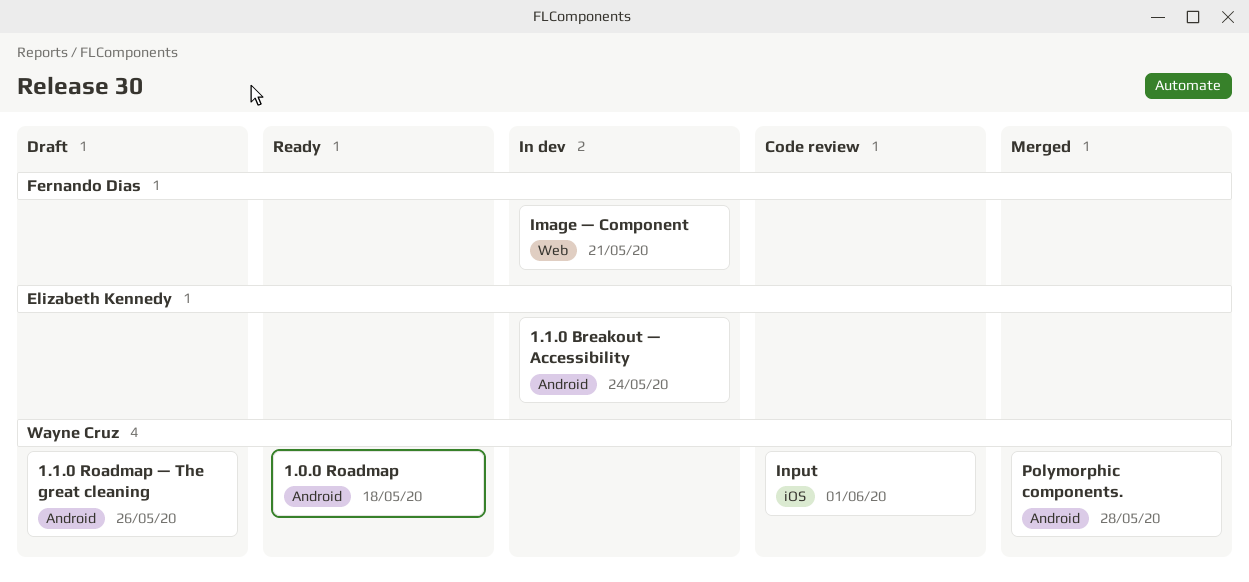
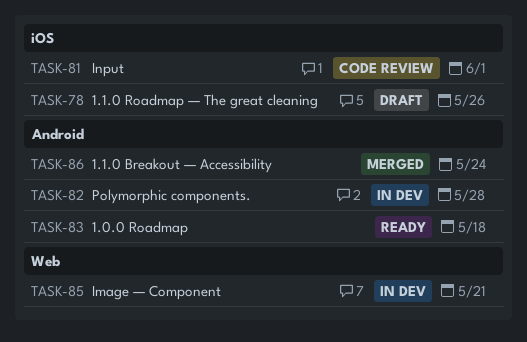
1.1.0 Breakout — Accessibility, status: In dev -> Merged
1.1.0 Roadmap — The great cleaning, label: Android -> iOS
Polymorphic components., status: Merged -> In dev

